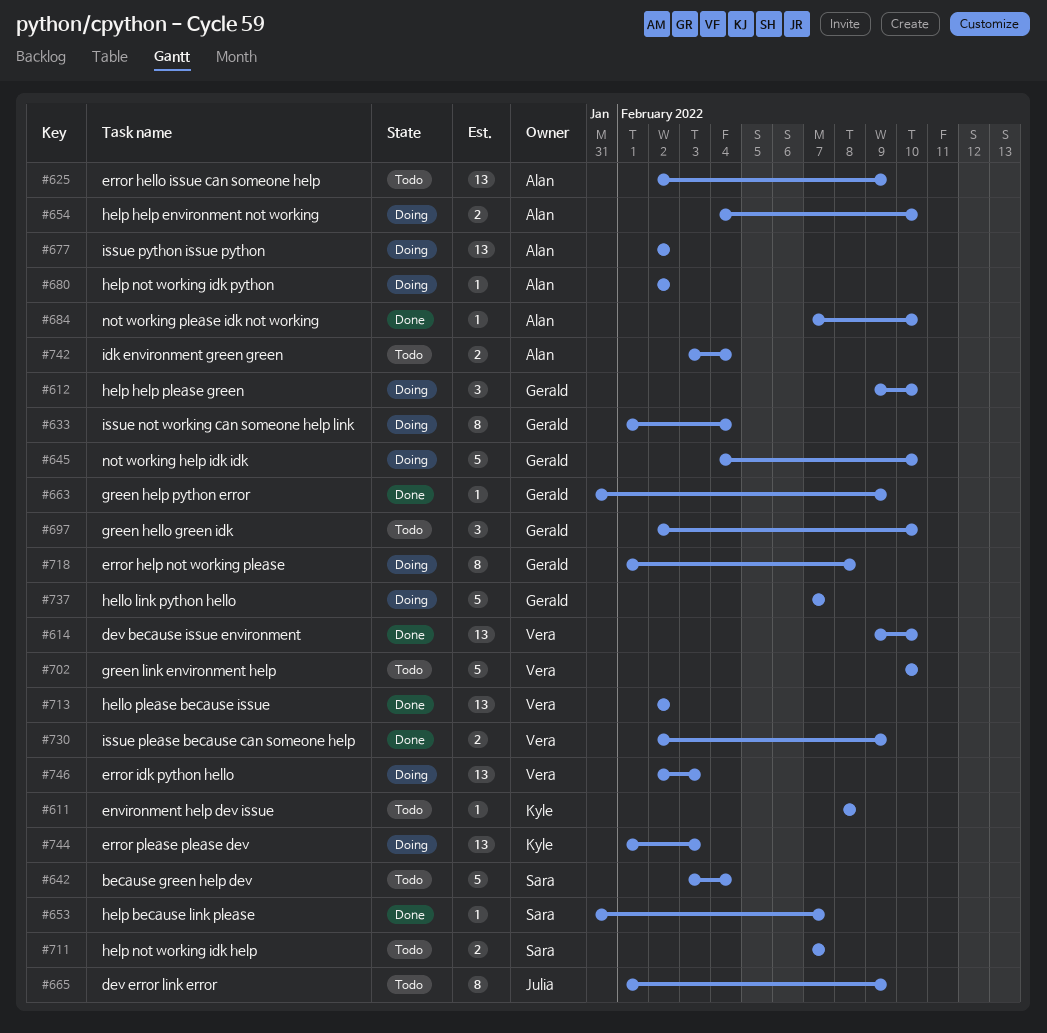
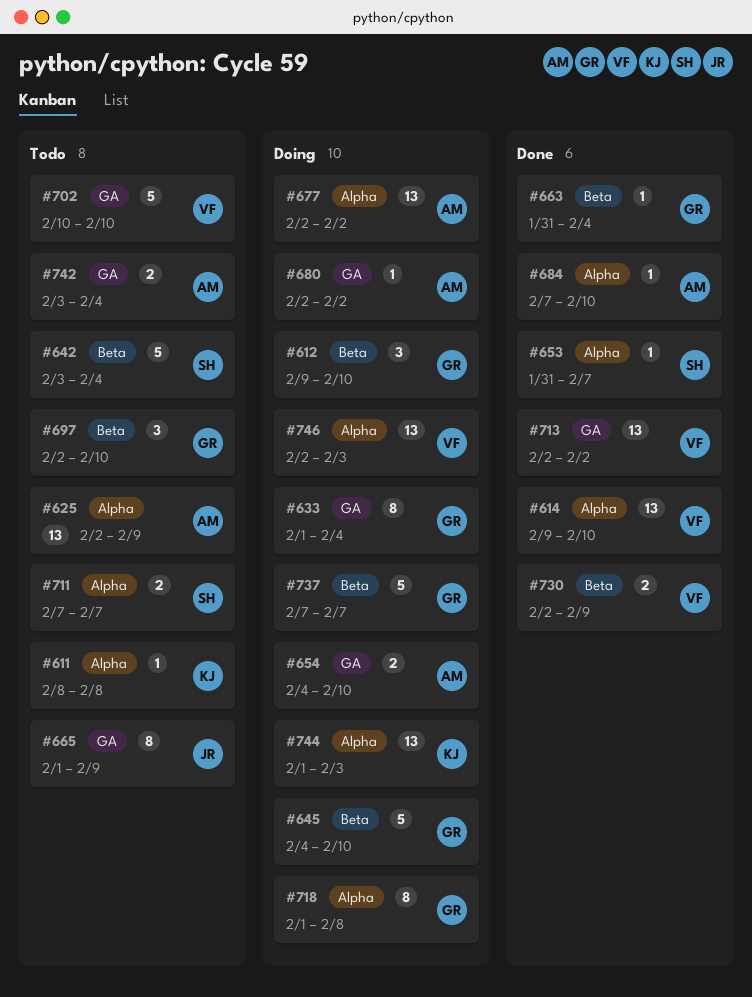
#663, due: Feb 9 -> Feb 4

